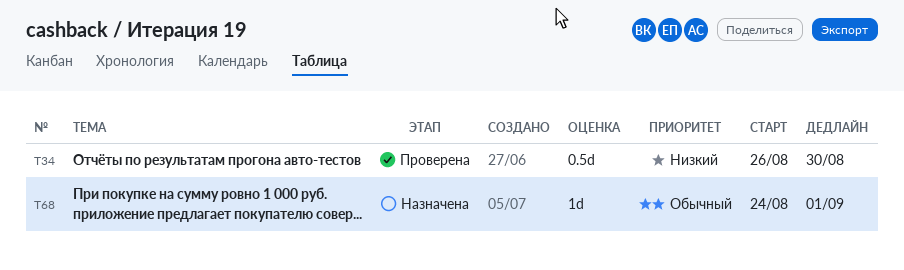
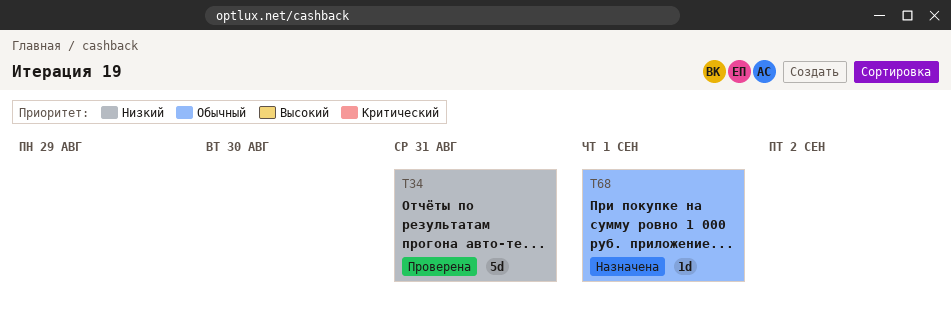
T34, estimate: 0.5d -> 5d
T34, due: Aug 30 -> Aug 31

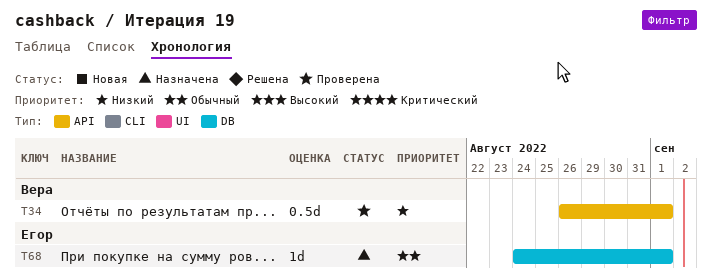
T34, estimate: 5d -> 0.5d
T34, due: Aug 31 -> Sep 1

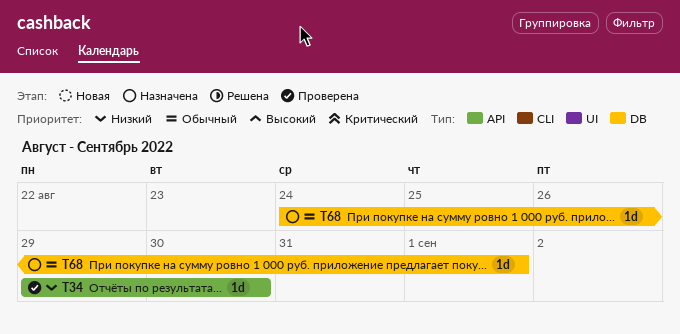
T34, estimate: 0.5d -> 1d
T34, start: Aug 26 -> Aug 29
T34, due: Sep 1 -> Aug 30

